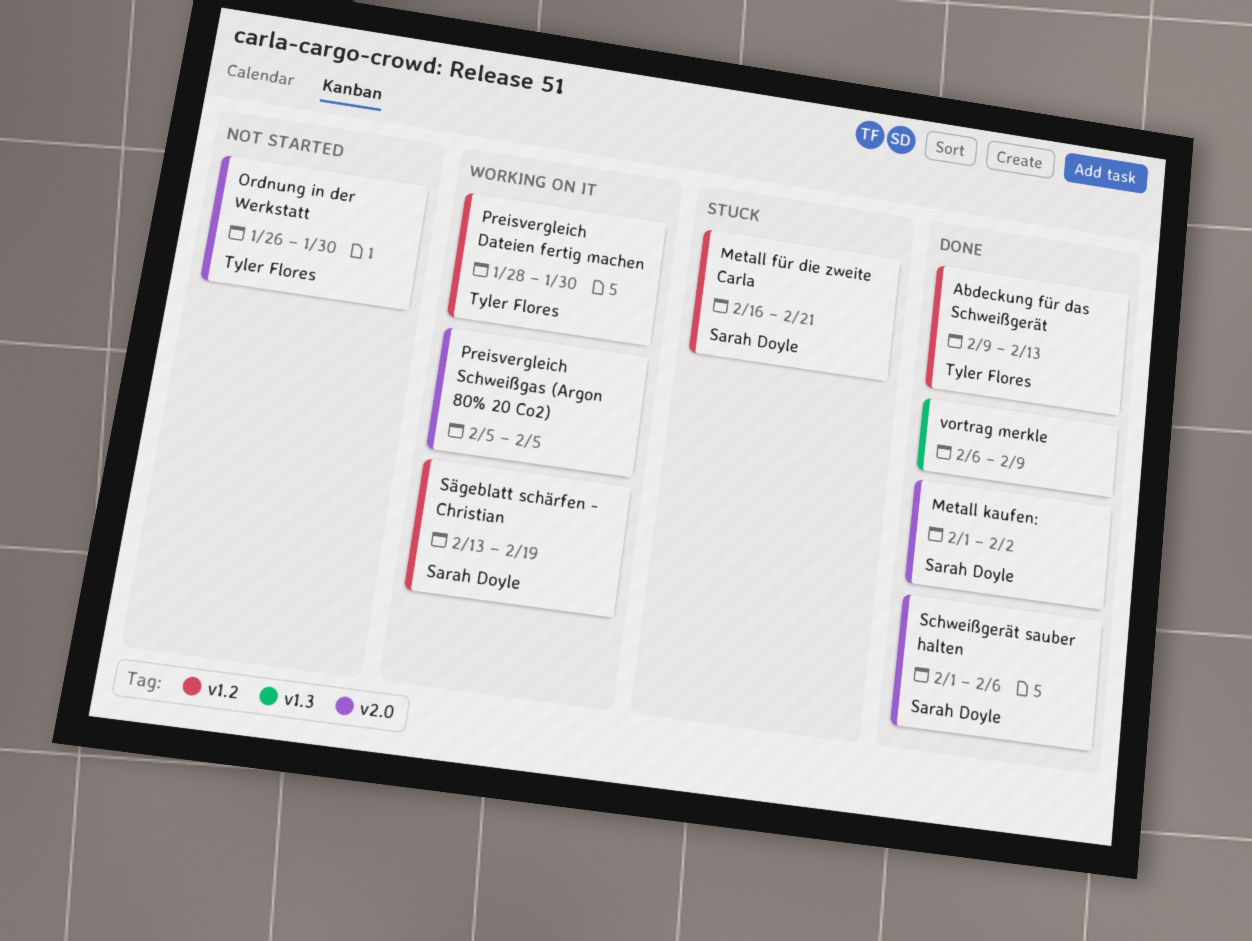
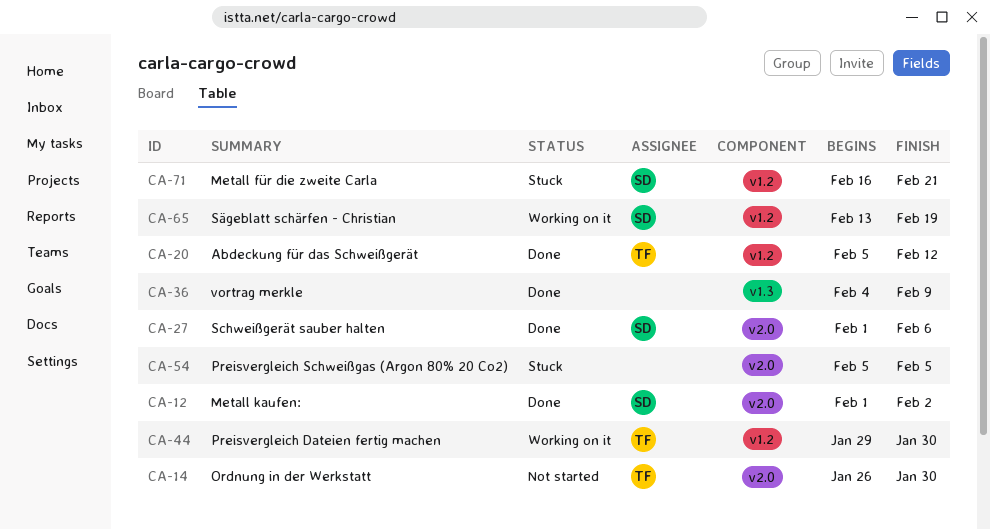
Abdeckung für das Schweißgerät, start: Feb 9 -> Feb 5
Abdeckung für das Schweißgerät, due: Feb 13 -> Feb 12
Preisvergleich Dateien fertig machen, start: Jan 28 -> Jan 29
Preisvergleich Schweißgas (Argon 80% 20 Co2), status: Working on it -> Stuck
vortrag merkle, start: Feb 6 -> Feb 4

